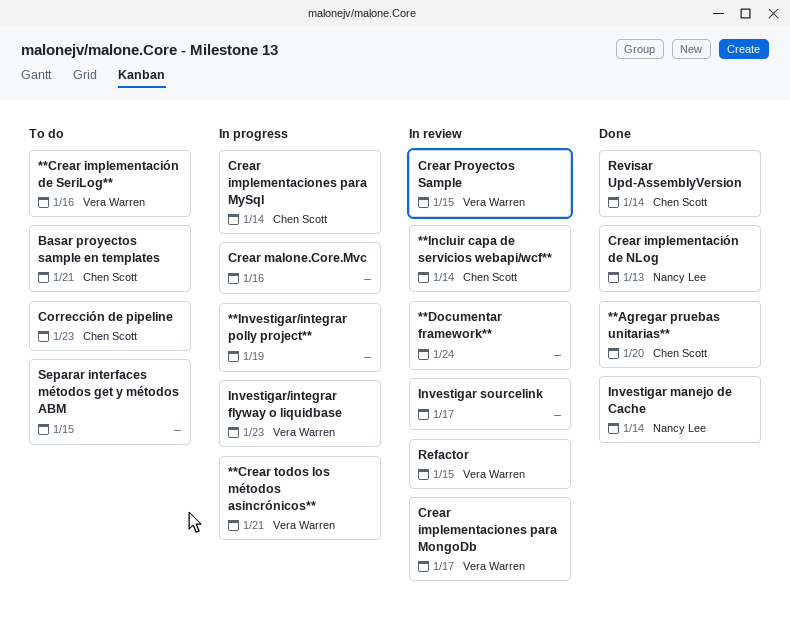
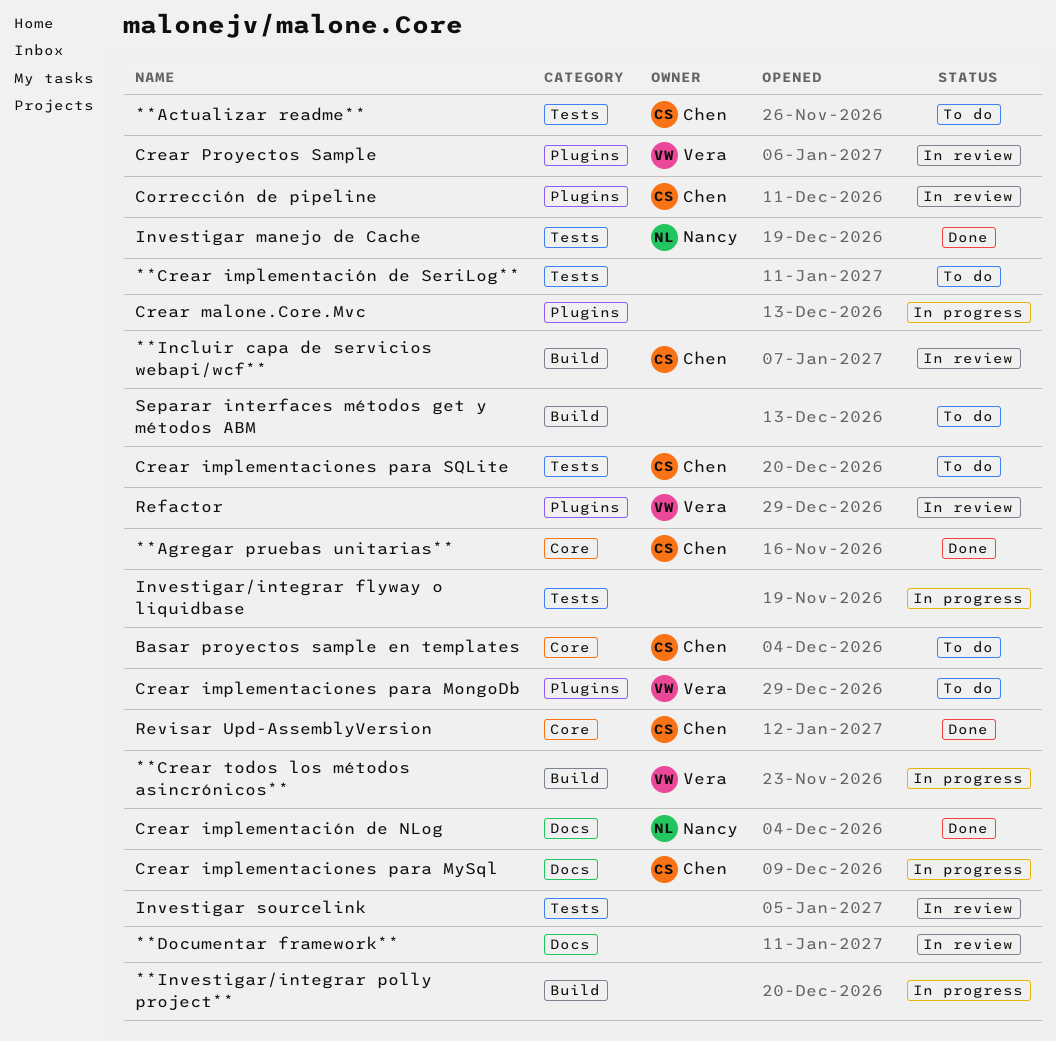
**Actualizar readme**: none -> present
**Crear implementación de SeriLog**, owner: Vera Warren -> none
Corrección de pipeline, status: To do -> In review
Crear implementaciones para MongoDb, status: In review -> To do
Crear implementaciones para SQLite: none -> present
Investigar/integrar flyway o liquidbase, owner: Vera Warren -> none

